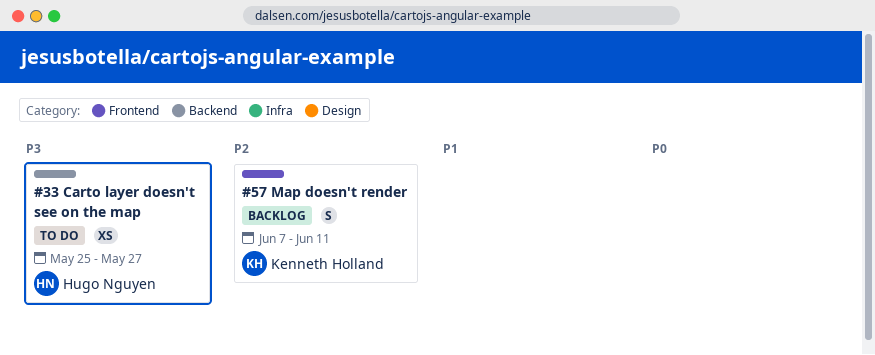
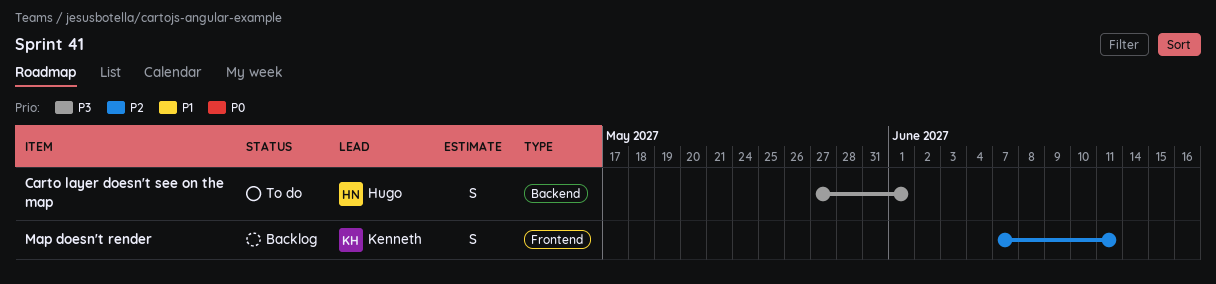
Carto layer doesn't see on the map, estimate: XS -> S
Carto layer doesn't see on the map, start: May 25 -> May 27
Carto layer doesn't see on the map, due: May 27 -> Jun 1

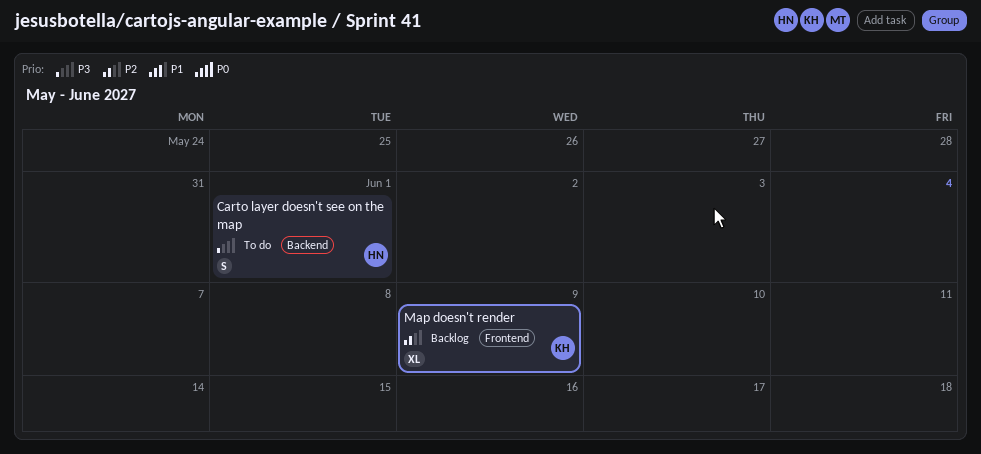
Map doesn't render, estimate: S -> XL
Map doesn't render, due: Jun 11 -> Jun 9

